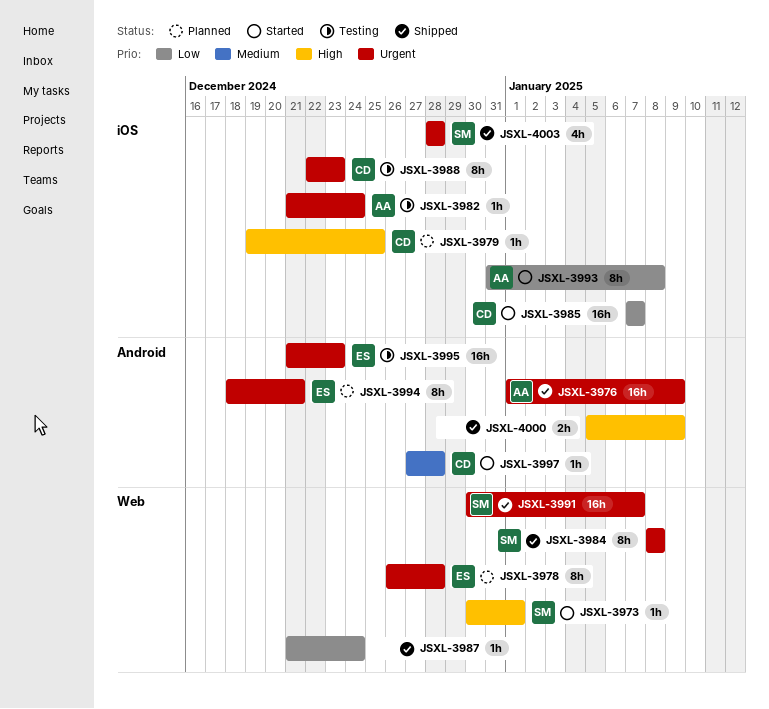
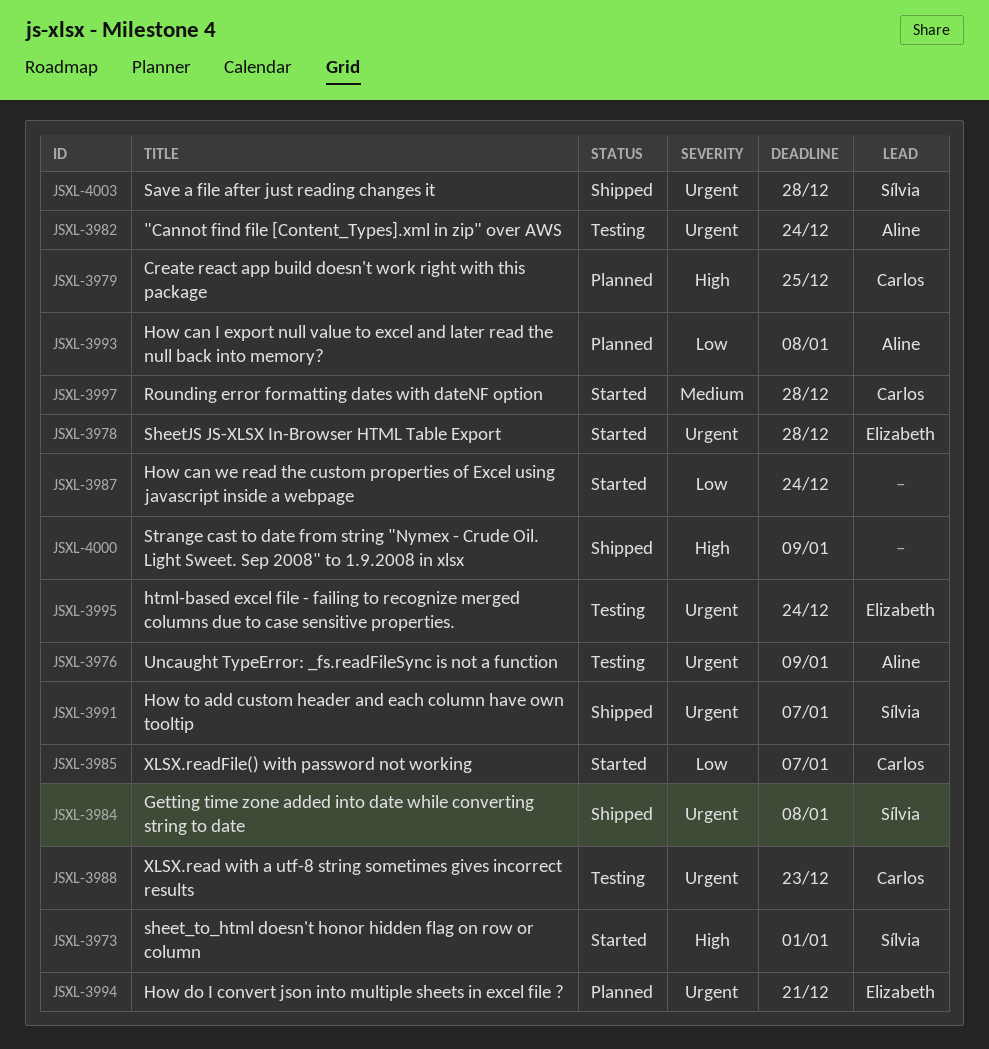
JSXL-3976, status: Shipped -> Testing
JSXL-3978, status: Planned -> Started
JSXL-3987, status: Shipped -> Started
JSXL-3993, status: Started -> Planned
JSXL-3995, due: Dec 23 -> Dec 24

